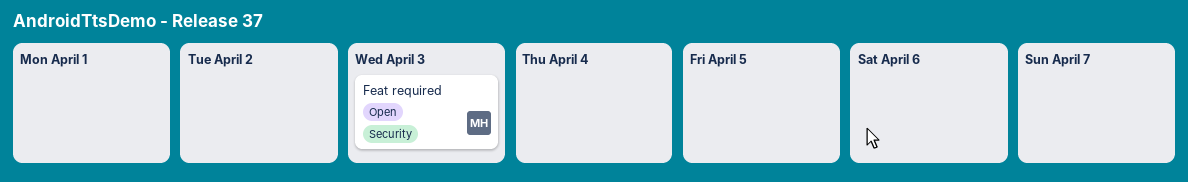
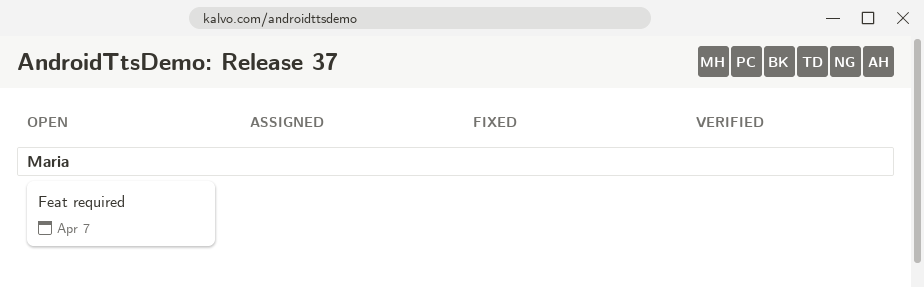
Feat required, due: Apr 3 -> Apr 7

